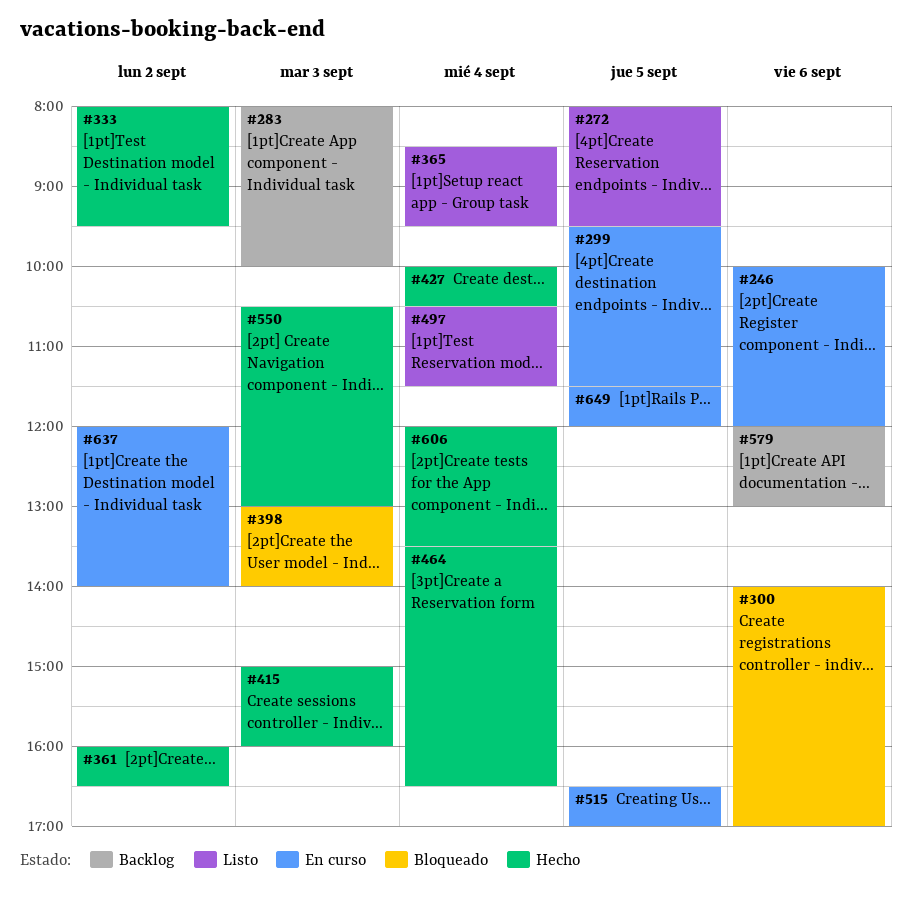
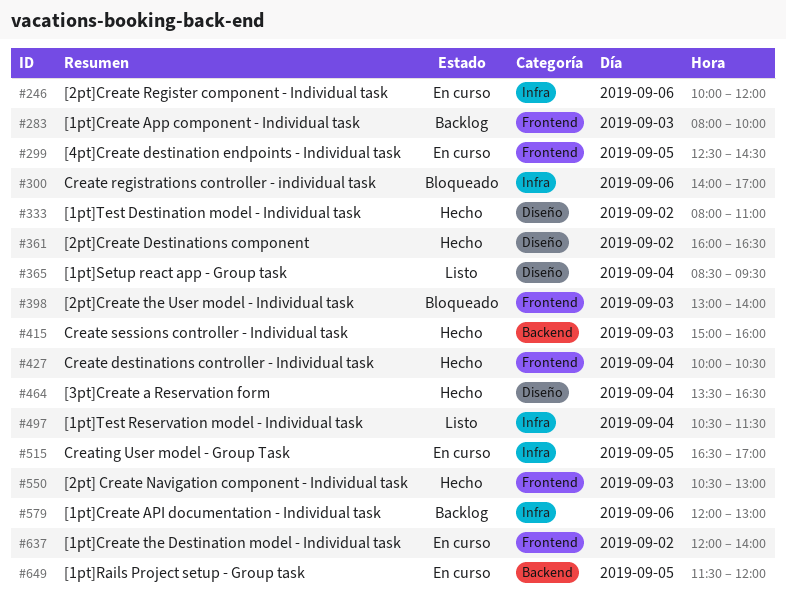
#272: present -> none
#299, begins: 09:30 -> 12:30
#299, ends: 11:30 -> 14:30
#333, ends: 09:30 -> 11:00
#606: present -> none

